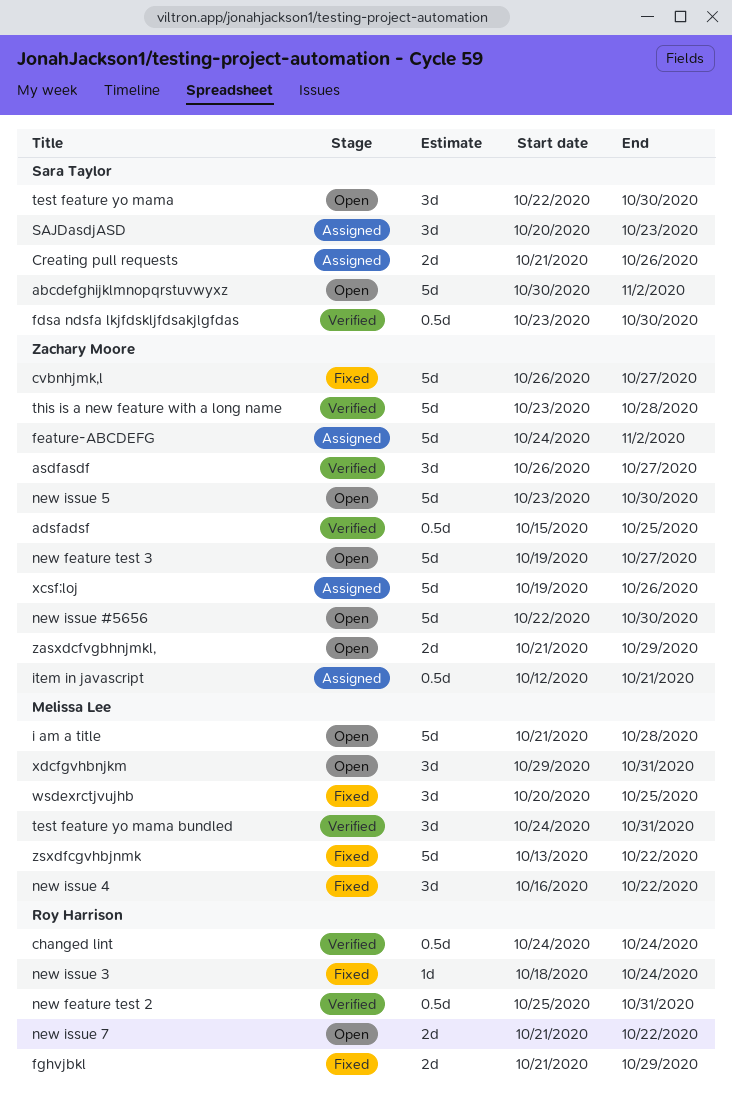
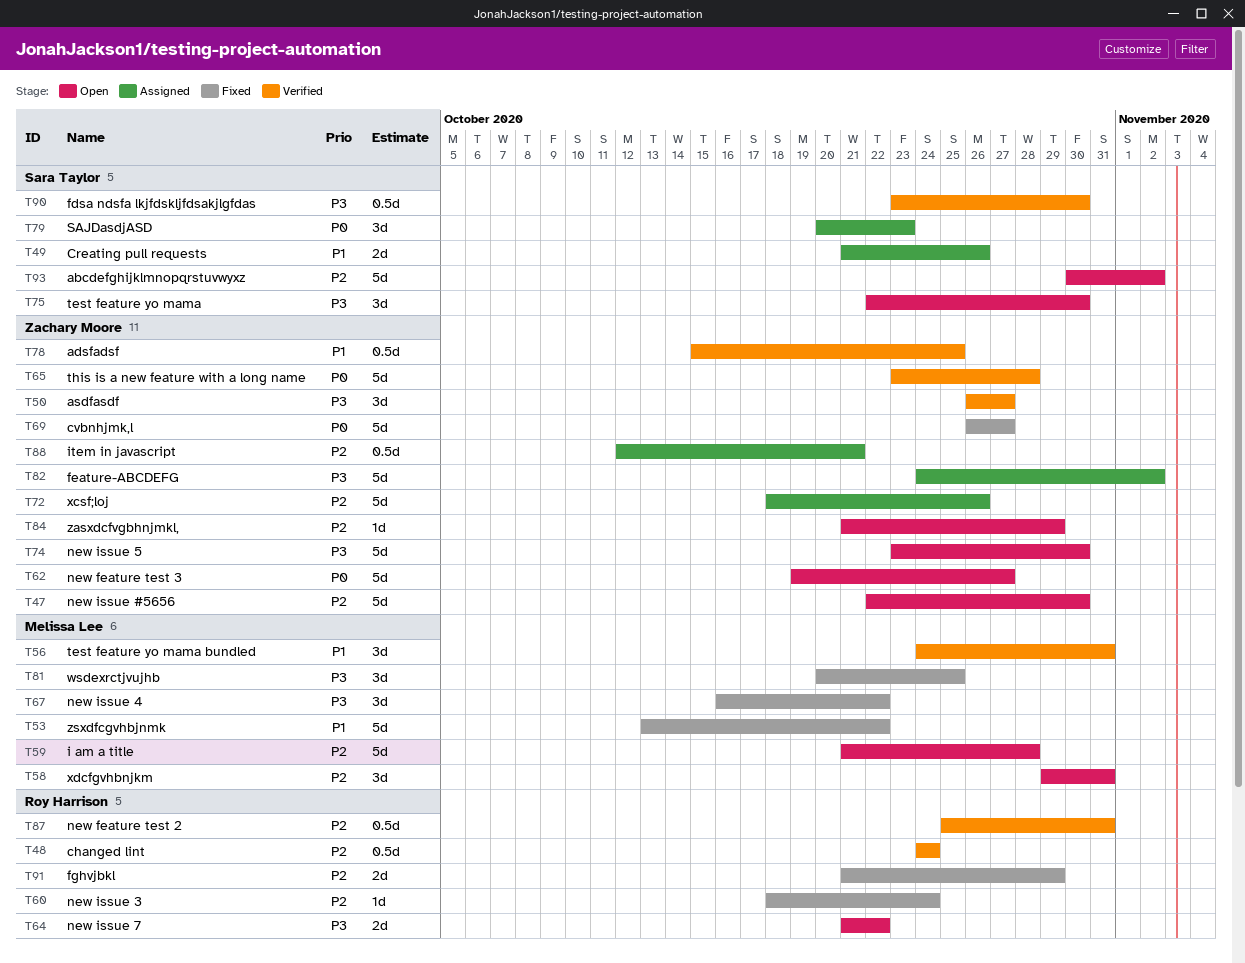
xcsf;loj, start: Oct 19 -> Oct 18
zasxdcfvgbhnjmkl,, estimate: 2d -> 1d

